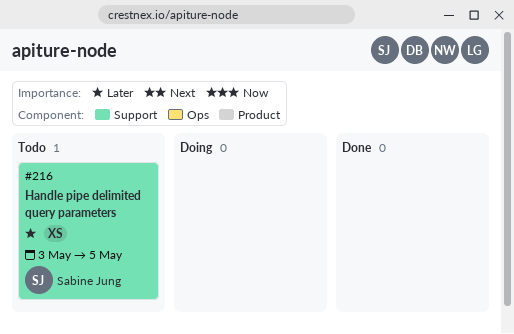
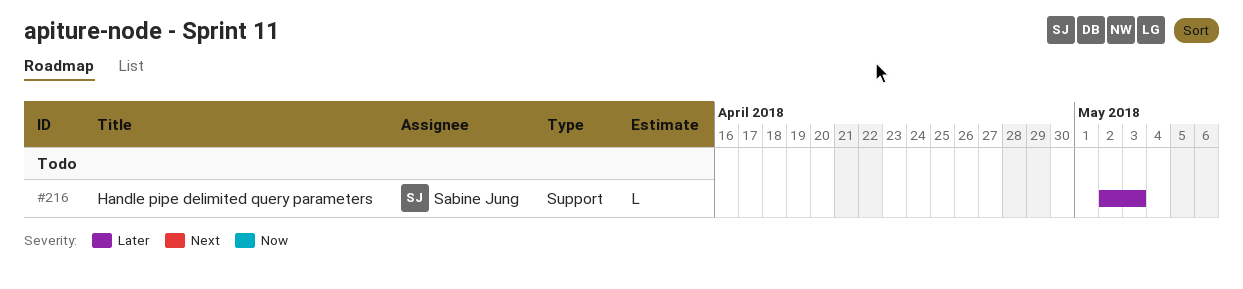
#216, estimate: XS -> L
#216, start: May 3 -> May 2
#216, due: May 5 -> May 3

